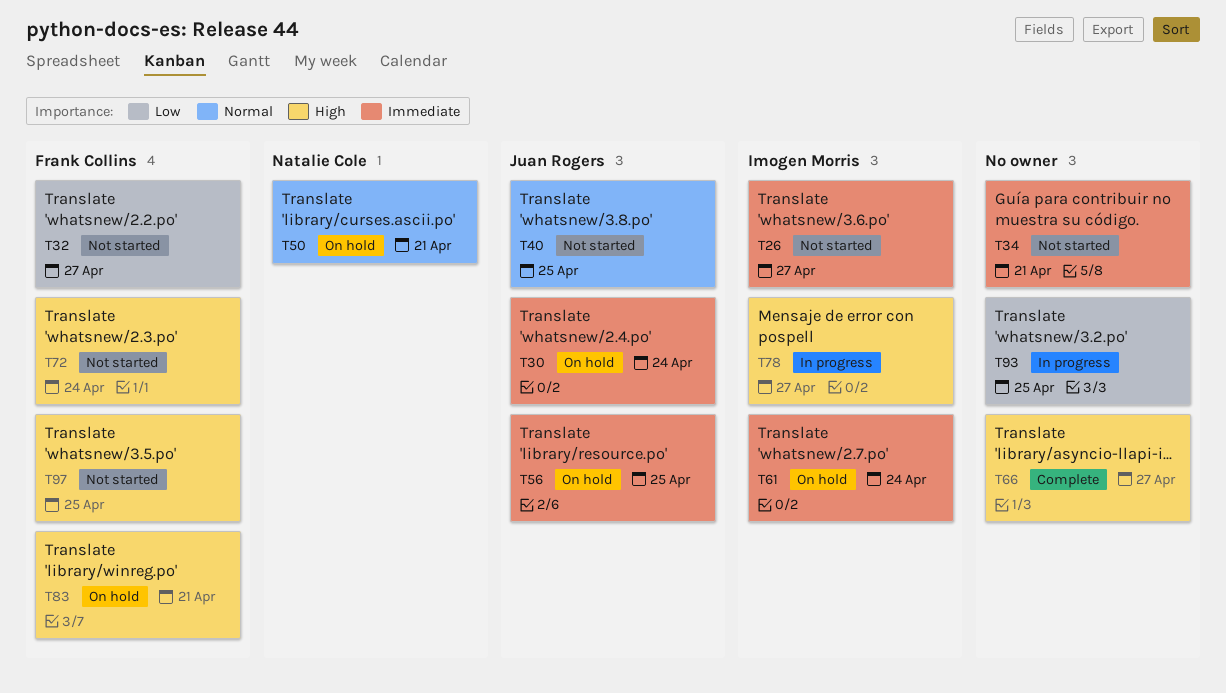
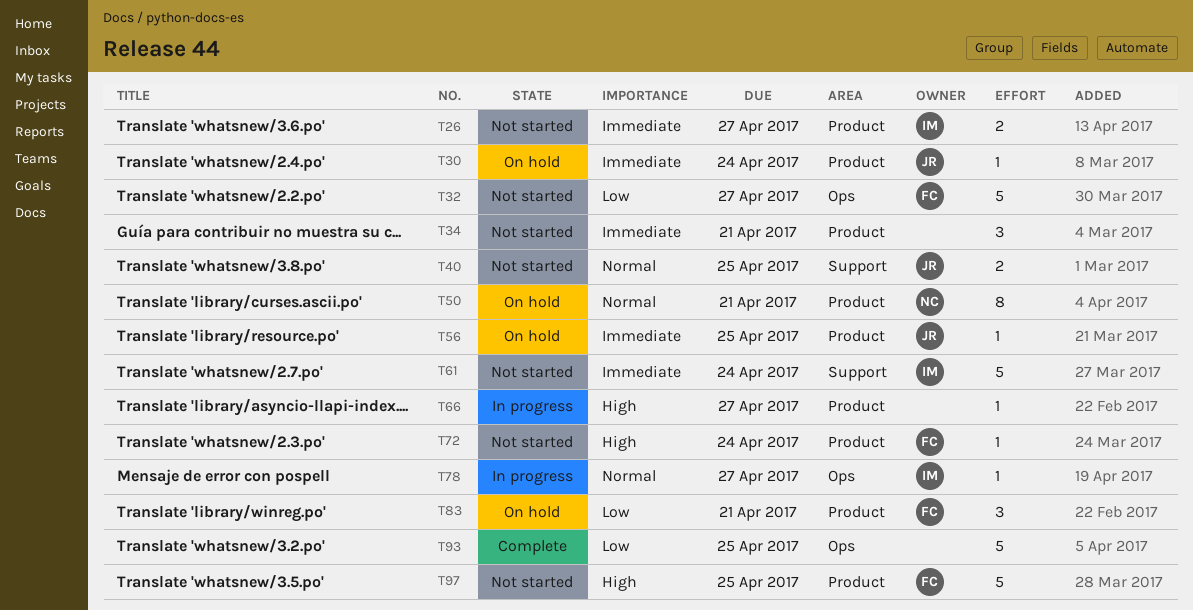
T61, status: On hold -> Not started
T66, status: Complete -> In progress
T78, priority: High -> Normal
T83, priority: High -> Low
T93, status: In progress -> Complete

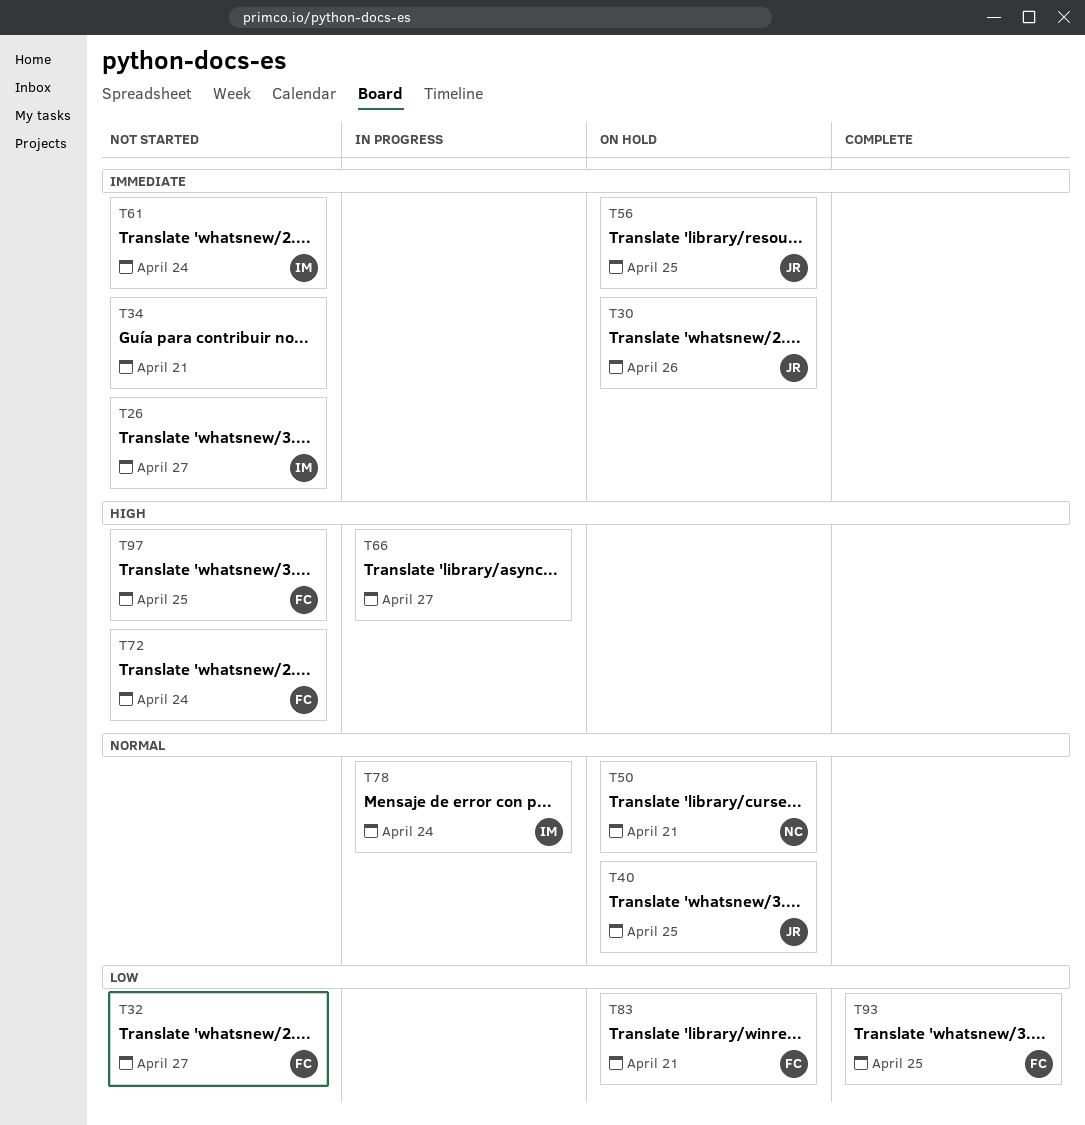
T30, due: Apr 24 -> Apr 26
T40, status: Not started -> On hold
T78, due: Apr 27 -> Apr 24
T93, owner: none -> FC

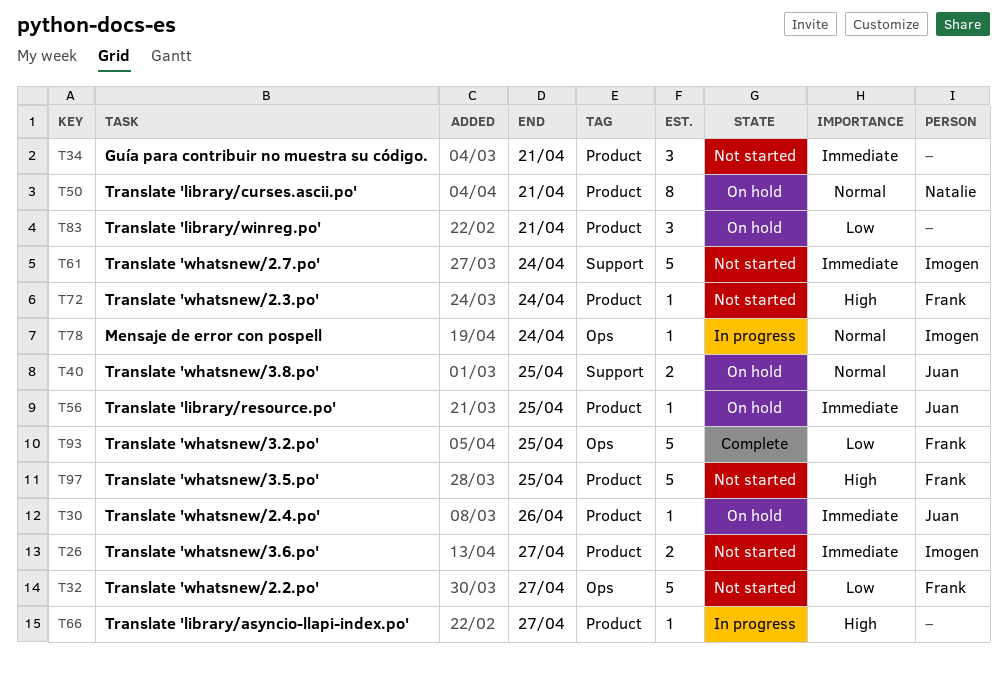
T83, owner: Frank -> none

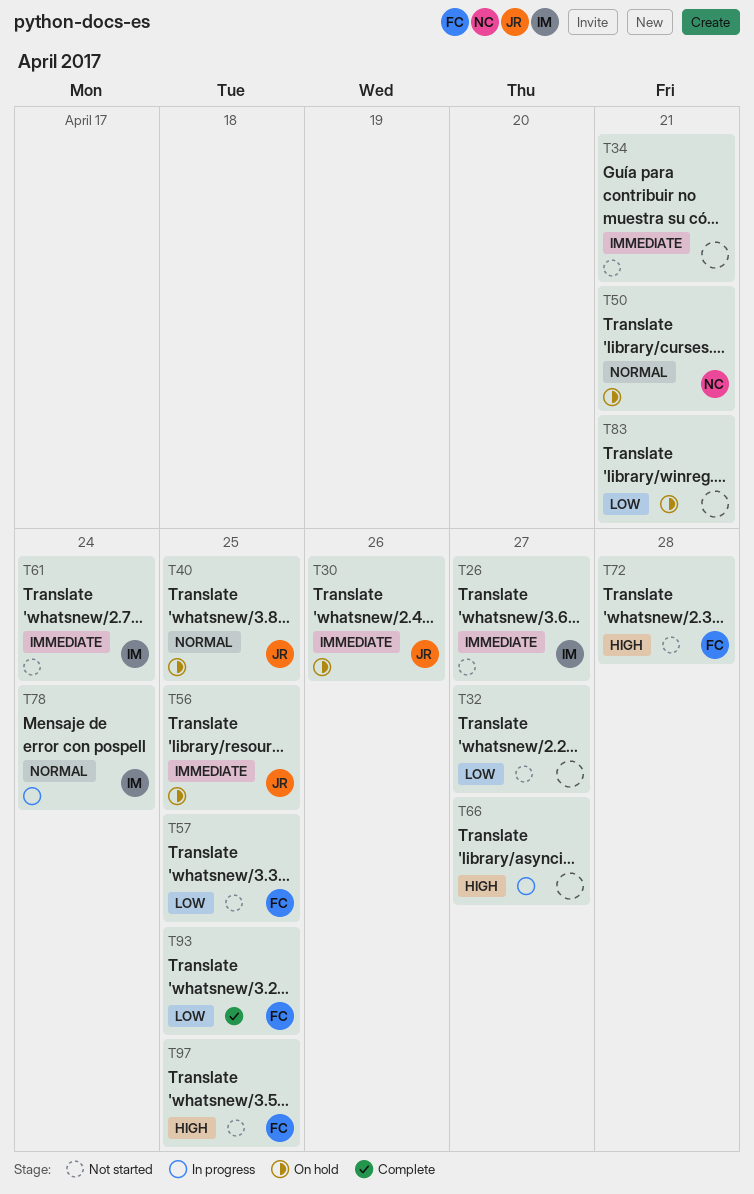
T32, owner: Frank -> none
T57: none -> present
T72, due: Apr 24 -> Apr 28

